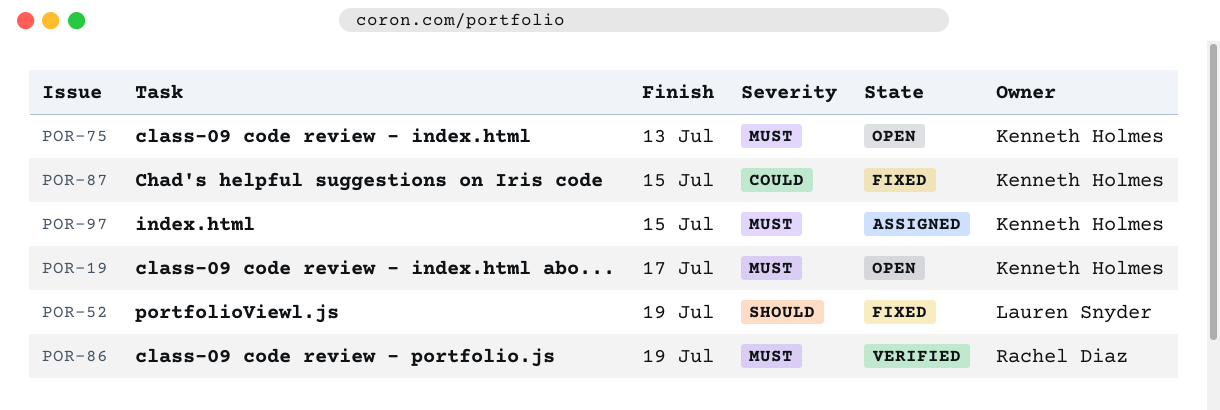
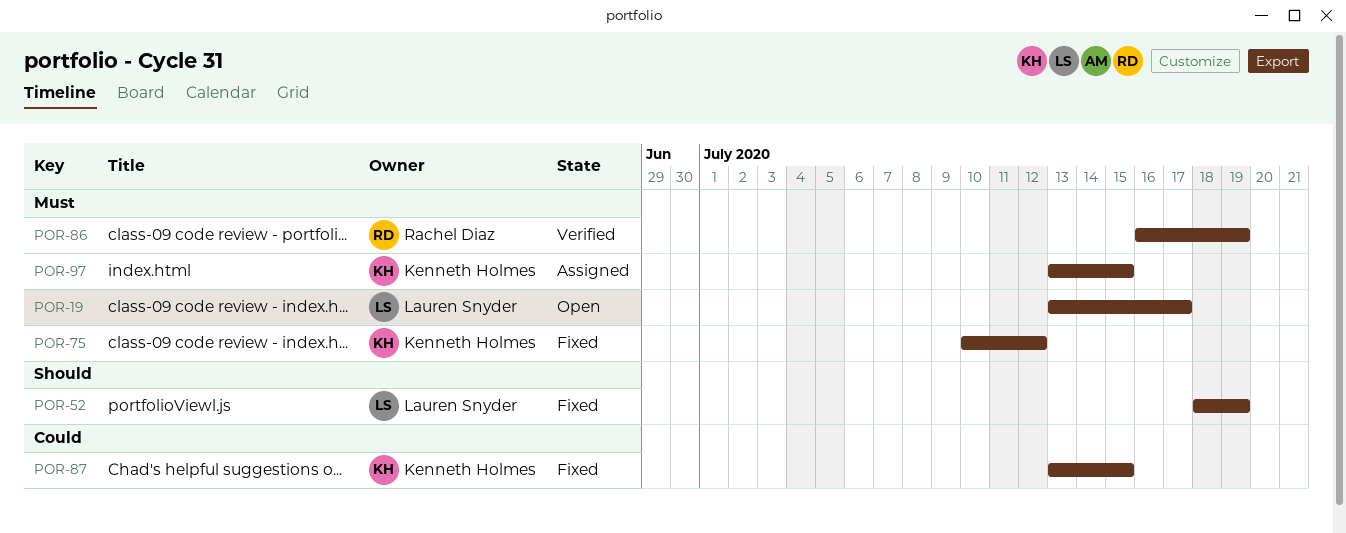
POR-19, owner: Kenneth Holmes -> Lauren Snyder
POR-75, status: Open -> Fixed
POR-75, due: Jul 13 -> Jul 12

